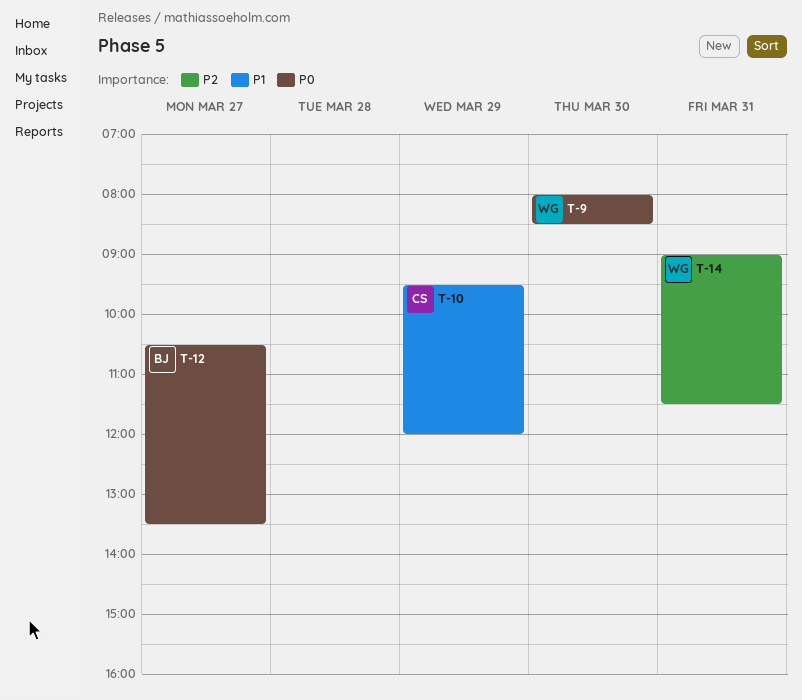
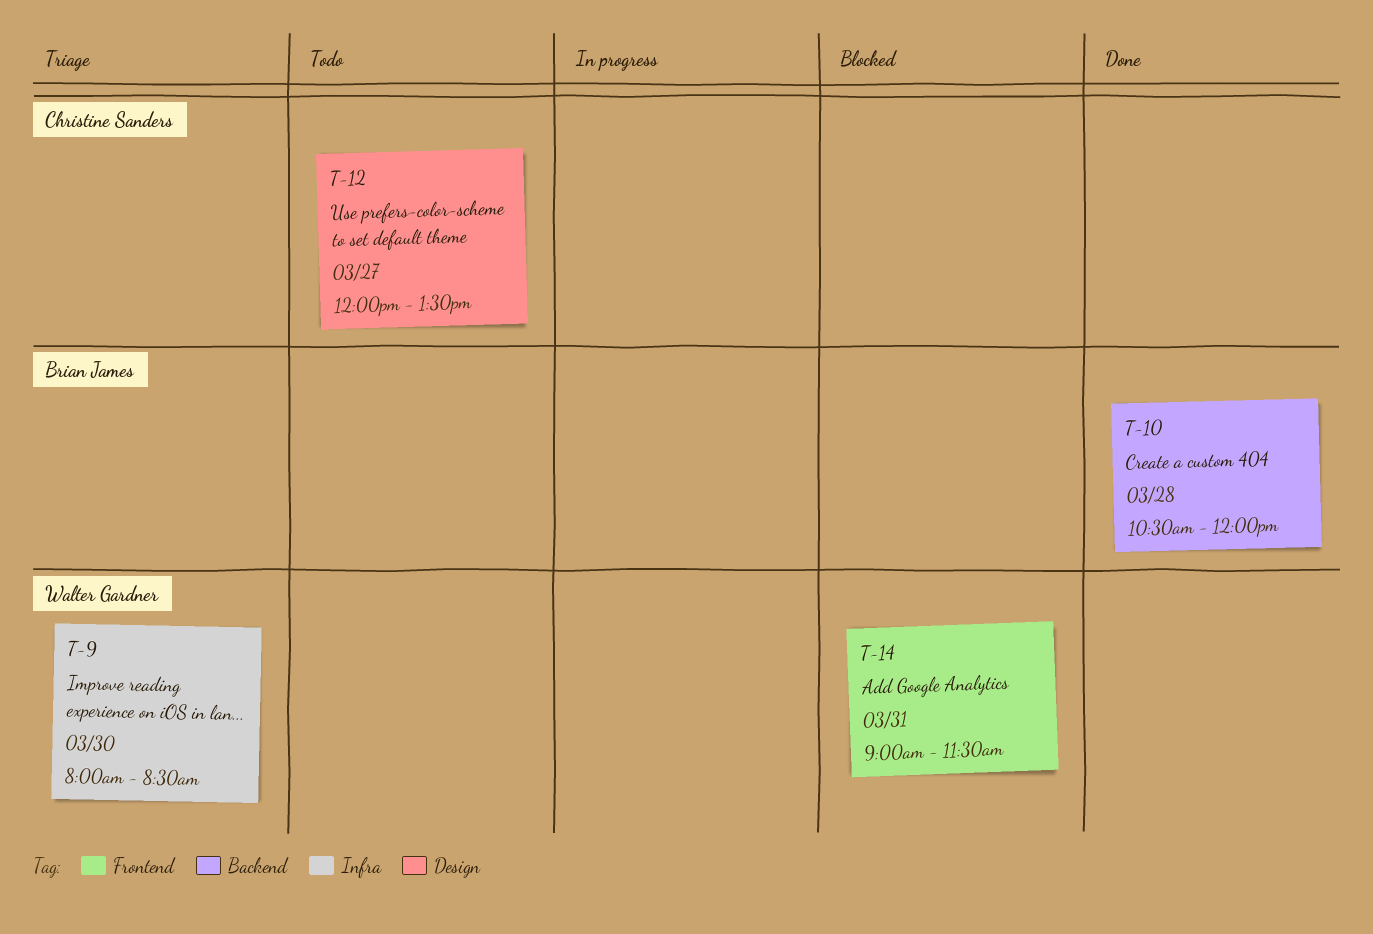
T-10, owner: Christine Sanders -> Brian James
T-10, day: Mar 29 -> Mar 28
T-10, begins: 09:30 -> 10:30
T-12, owner: Brian James -> Christine Sanders
T-12, begins: 10:30 -> 12:00

